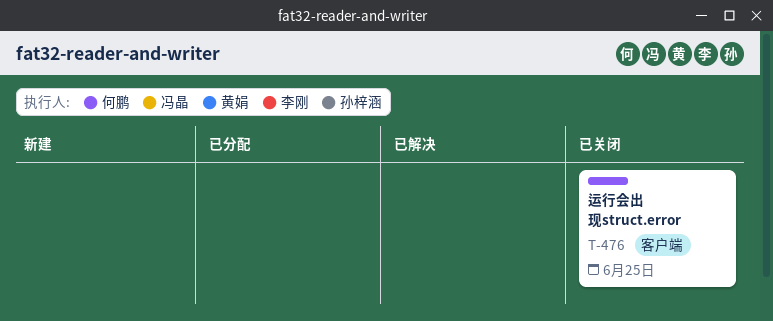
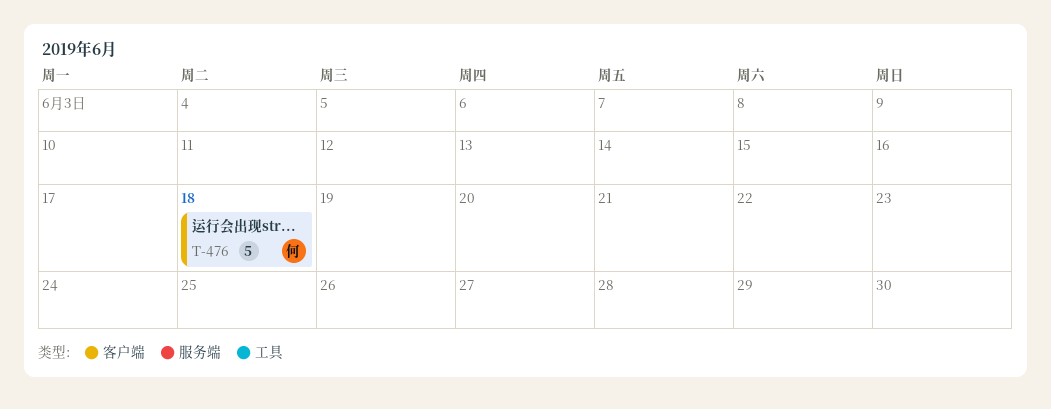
T-476, due: Jun 25 -> Jun 18

